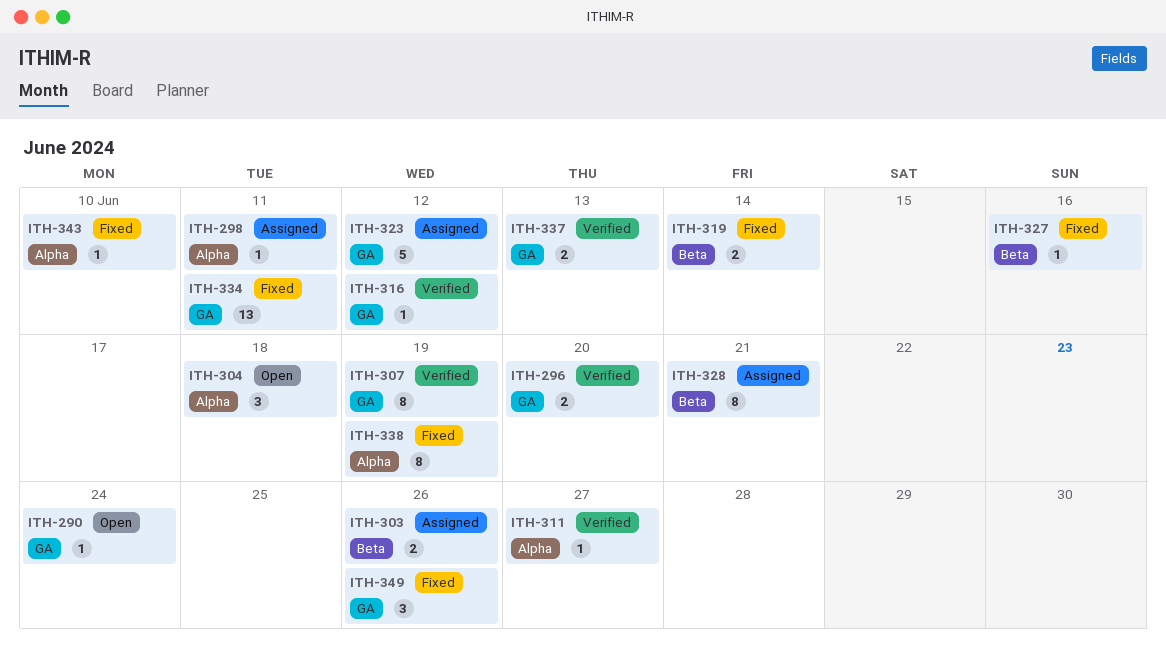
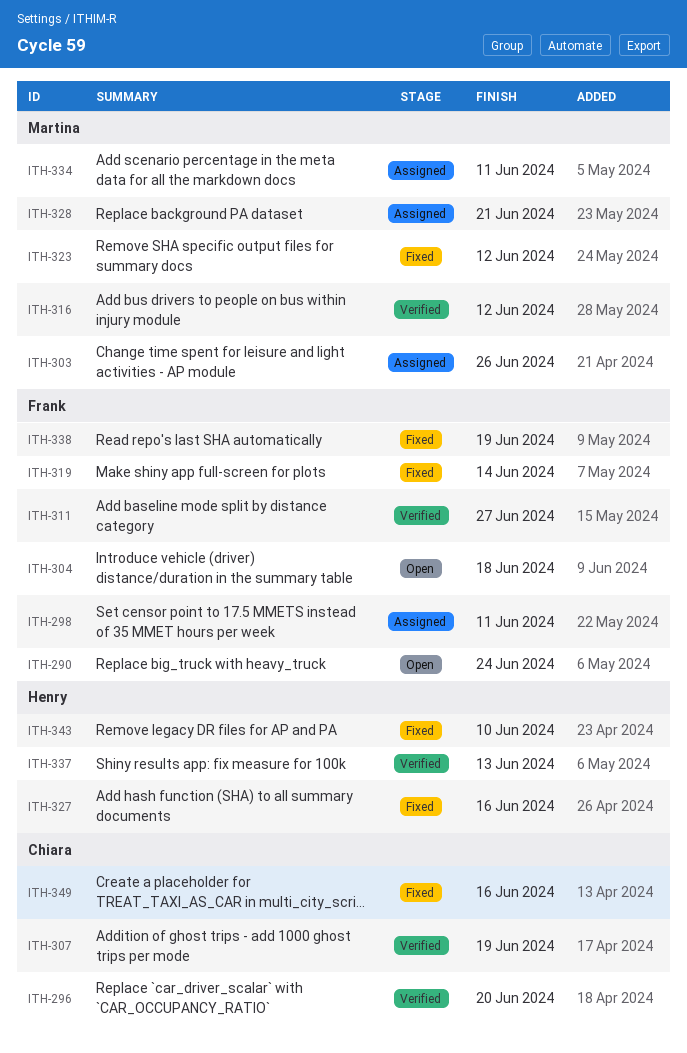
ITH-323, status: Assigned -> Fixed
ITH-334, status: Fixed -> Assigned
ITH-349, due: Jun 26 -> Jun 16

